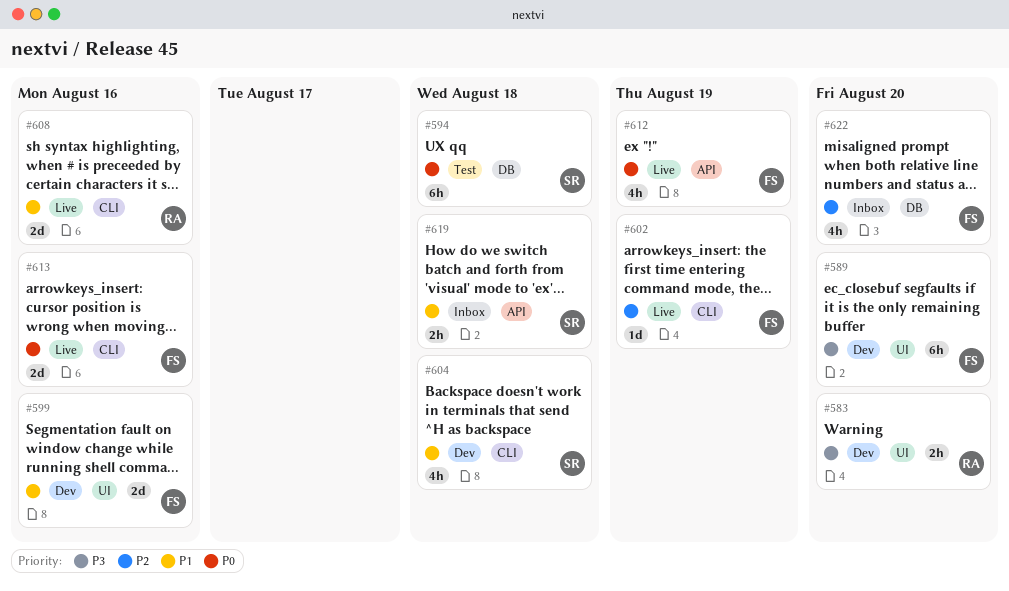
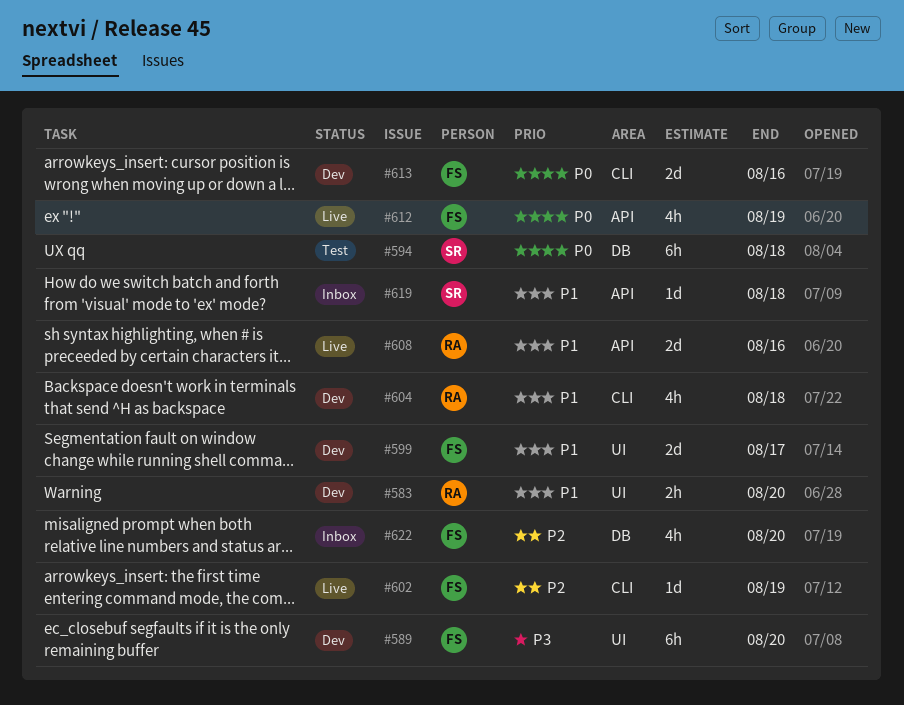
#583, priority: P3 -> P1
#599, due: Aug 16 -> Aug 17
#604, owner: SR -> RA
#608, label: CLI -> API
#613, status: Live -> Dev
#619, estimate: 2h -> 1d

